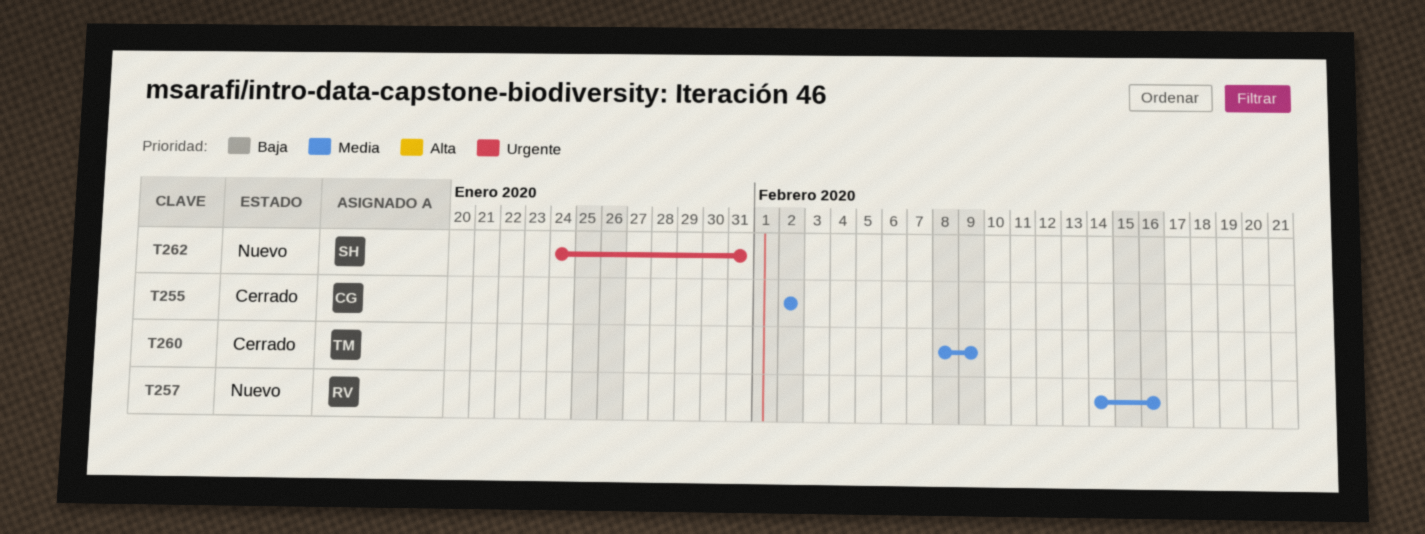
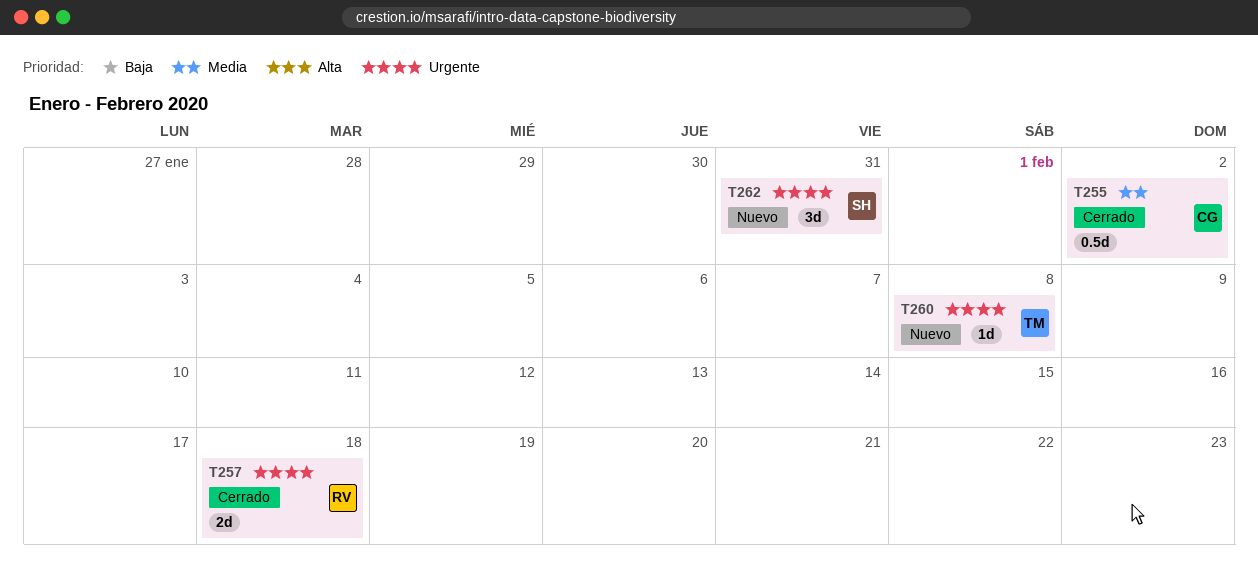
T257, status: Nuevo -> Cerrado
T257, priority: Media -> Urgente
T257, due: Feb 16 -> Feb 18
T260, status: Cerrado -> Nuevo
T260, priority: Media -> Urgente
T260, due: Feb 9 -> Feb 8

